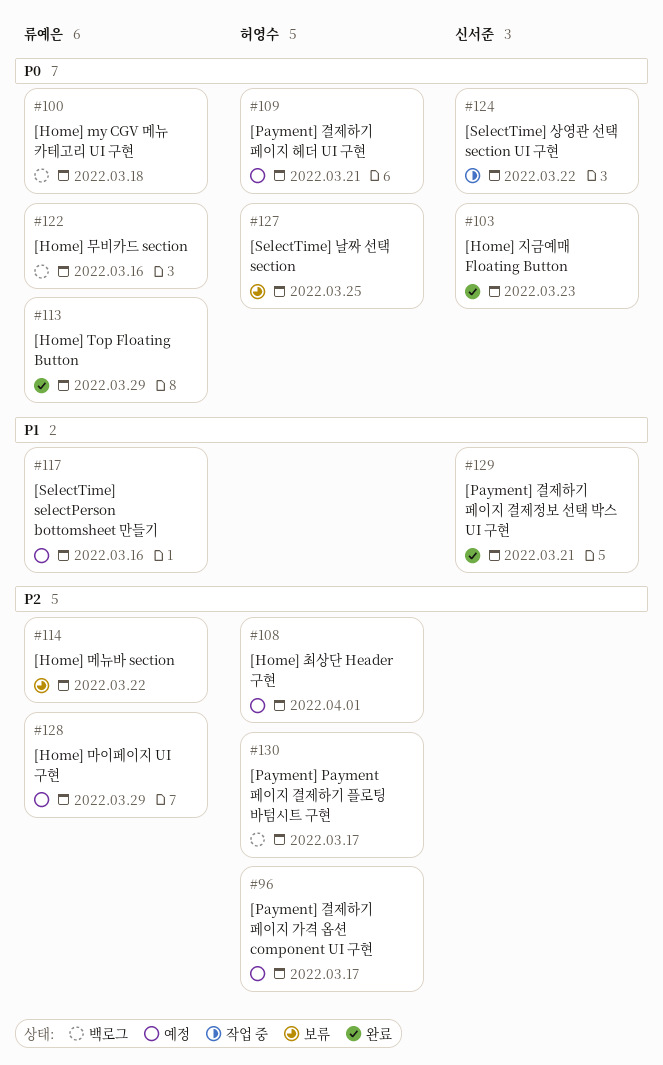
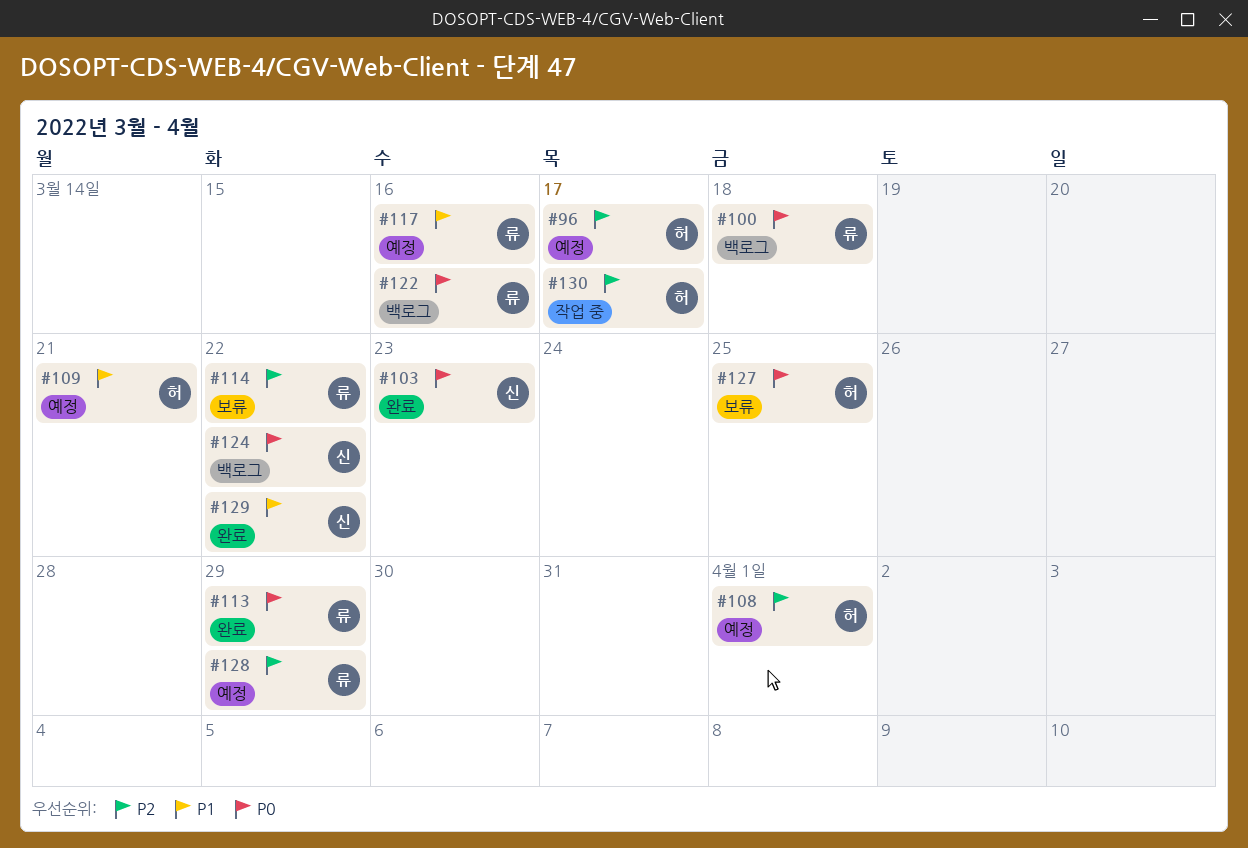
#109, priority: P0 -> P1
#124, status: 작업 중 -> 백로그
#129, due: Mar 21 -> Mar 22
#130, status: 백로그 -> 작업 중

